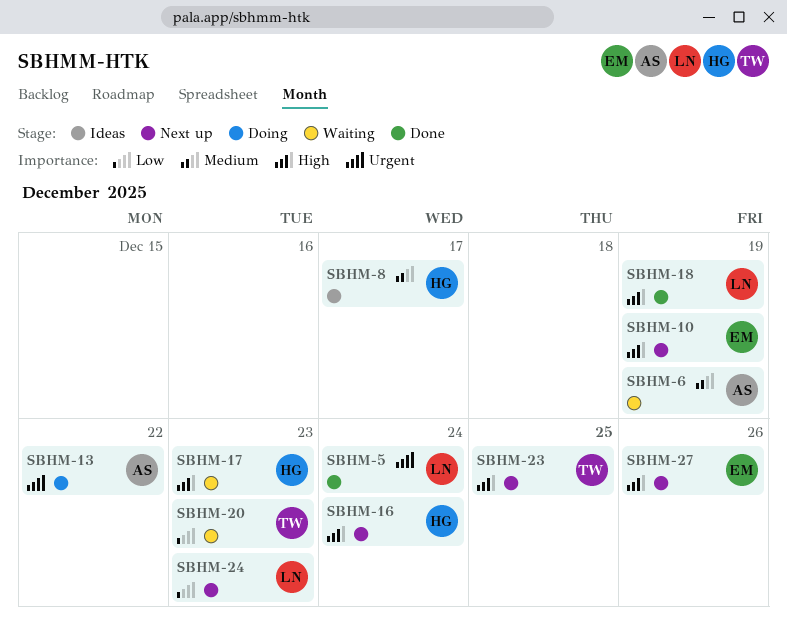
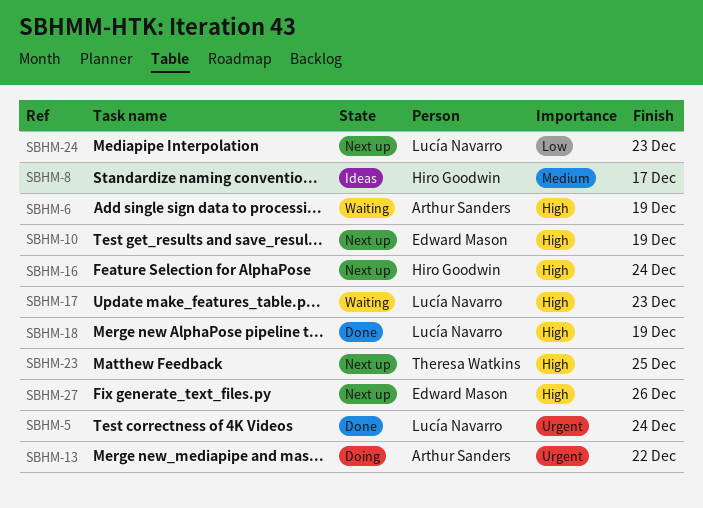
SBHM-6, priority: Medium -> High
SBHM-17, owner: Hiro Goodwin -> Lucía Navarro
SBHM-20: present -> none

